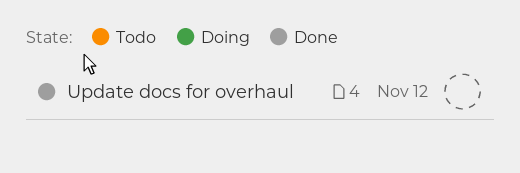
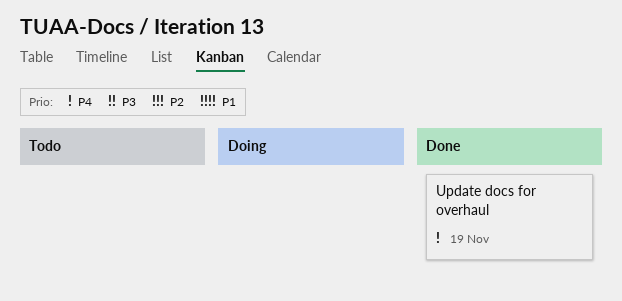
Update docs for overhaul, due: Nov 12 -> Nov 19

